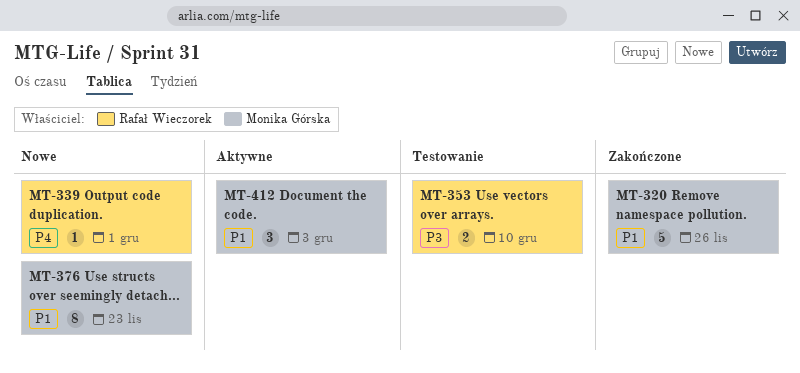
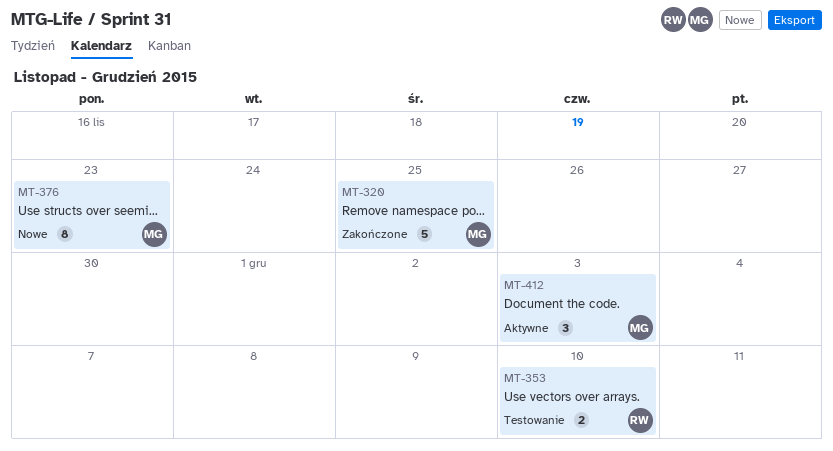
MT-320, due: Nov 26 -> Nov 25
MT-339: present -> none

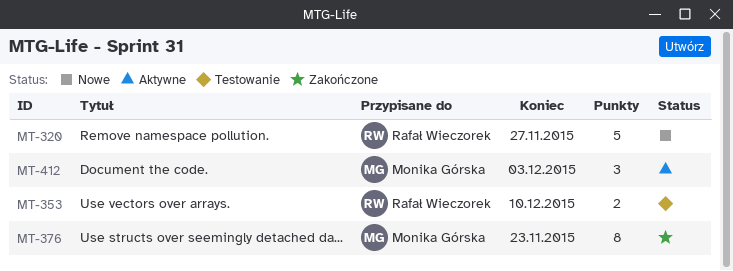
MT-320, status: Zakończone -> Nowe
MT-320, owner: Monika Górska -> Rafał Wieczorek
MT-320, due: Nov 25 -> Nov 27
MT-376, status: Nowe -> Zakończone

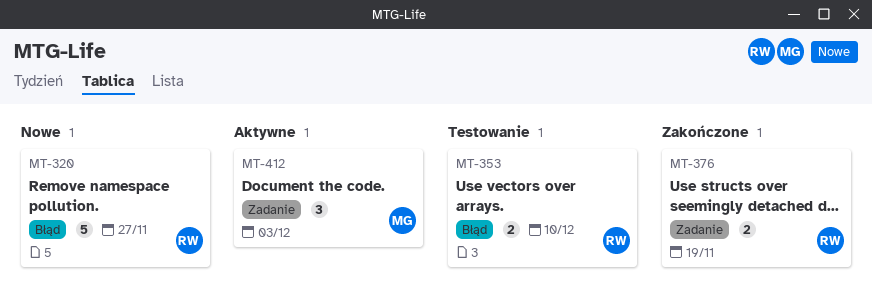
MT-376, owner: Monika Górska -> Rafał Wieczorek
MT-376, estimate: 8 -> 2
MT-376, due: Nov 23 -> Nov 19

